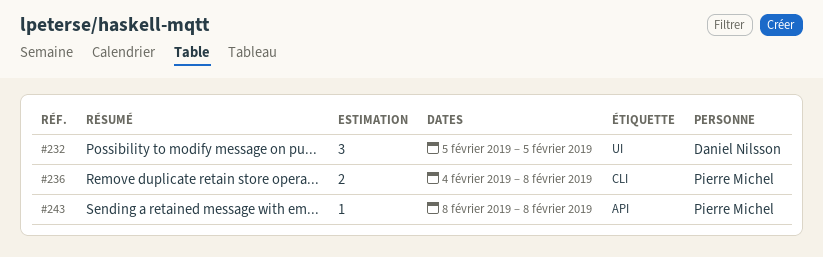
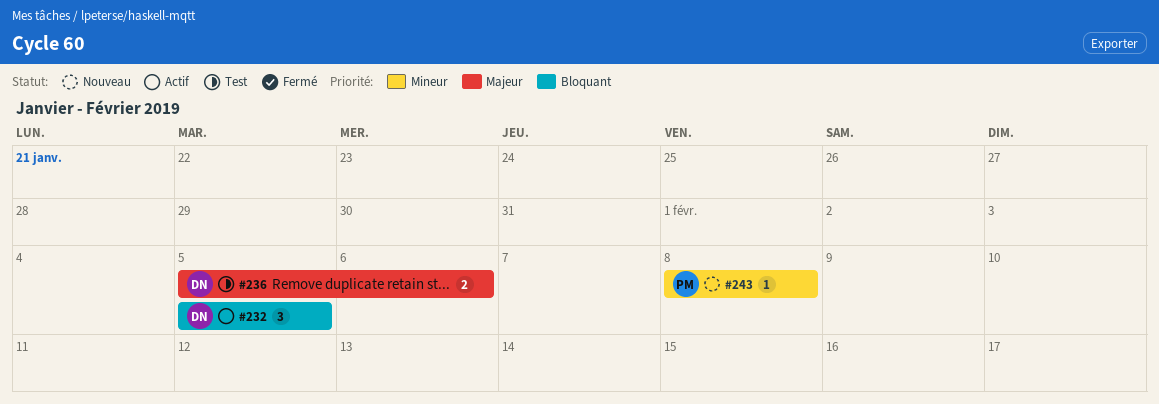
#236, owner: Pierre Michel -> Daniel Nilsson
#236, start: Feb 4 -> Feb 5
#236, due: Feb 8 -> Feb 6

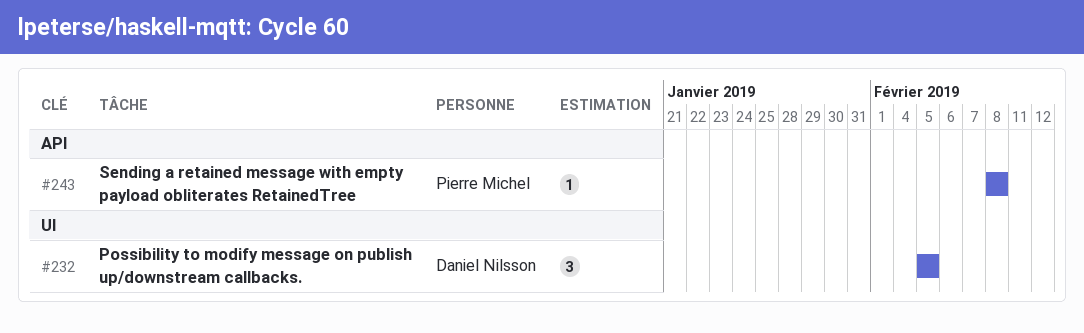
#236: present -> none

